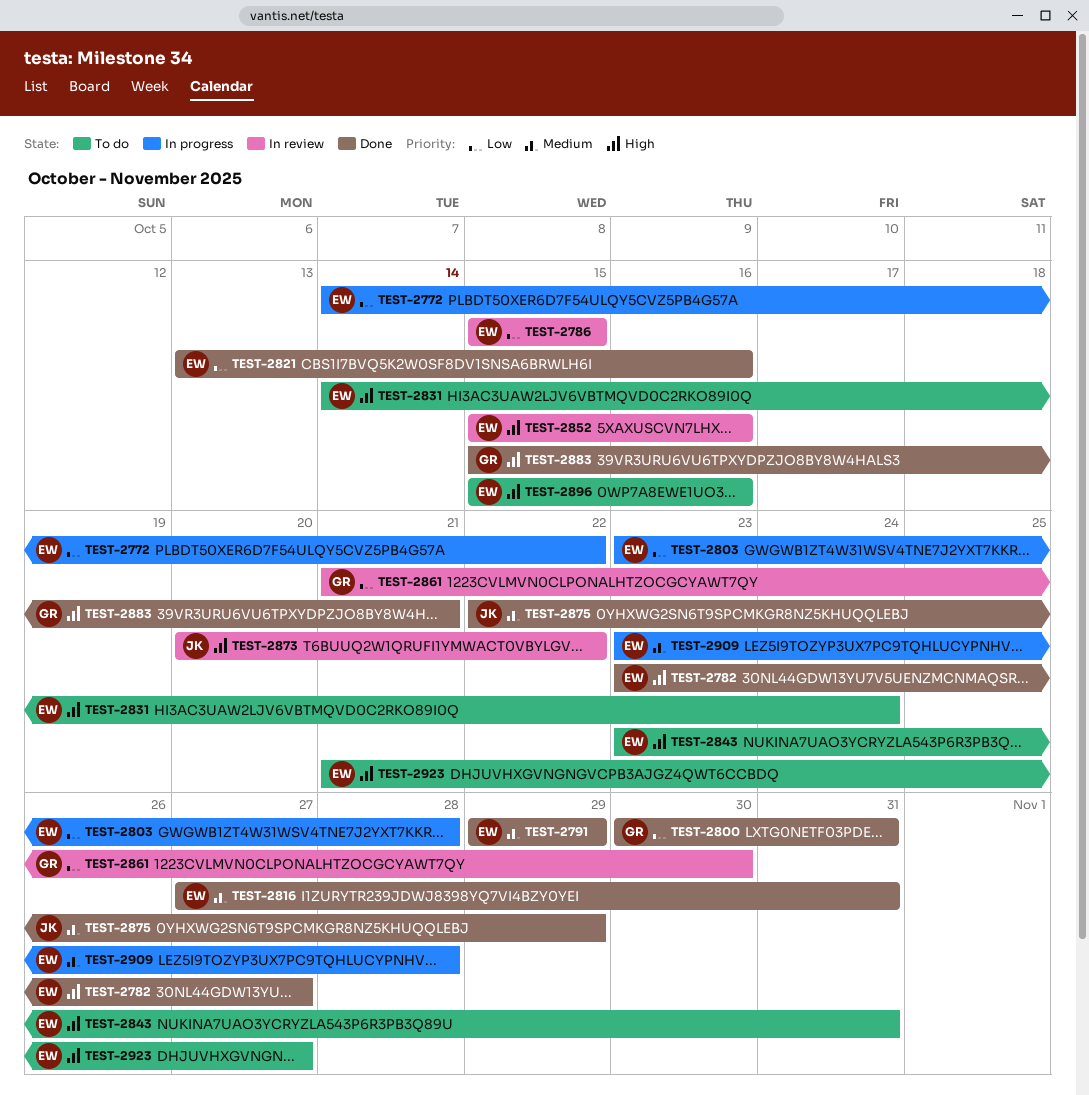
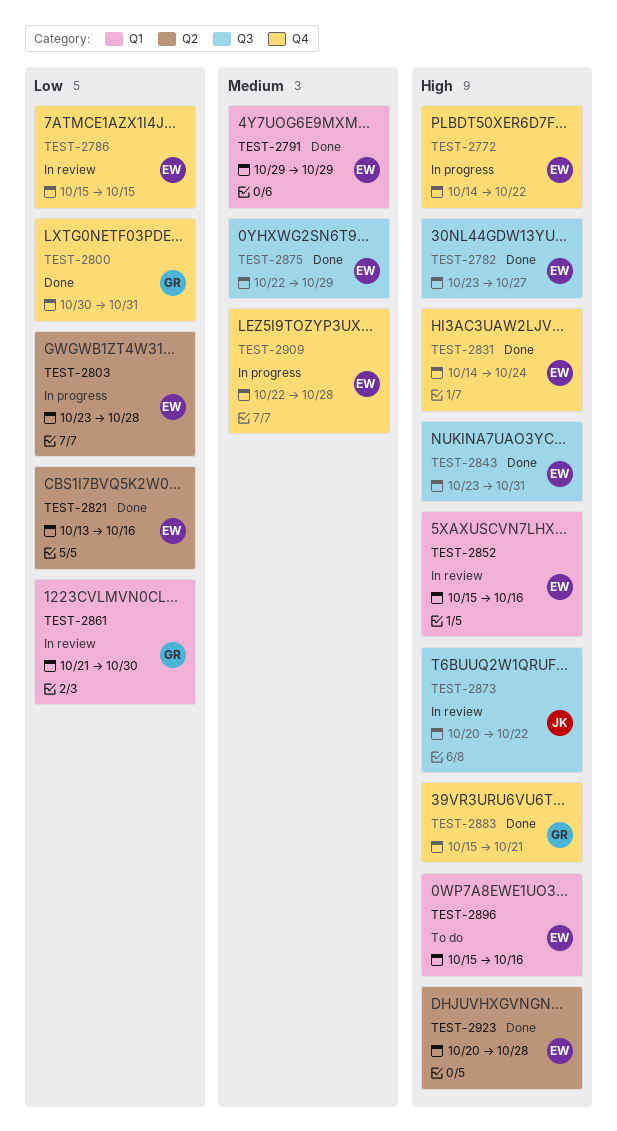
TEST-2772, priority: Low -> High
TEST-2816: present -> none
TEST-2831, status: To do -> Done
TEST-2843, status: To do -> Done
TEST-2875, owner: JK -> EW
TEST-2909, start: Oct 23 -> Oct 22
TEST-2923, status: To do -> Done
TEST-2923, start: Oct 21 -> Oct 20
TEST-2923, due: Oct 27 -> Oct 28

